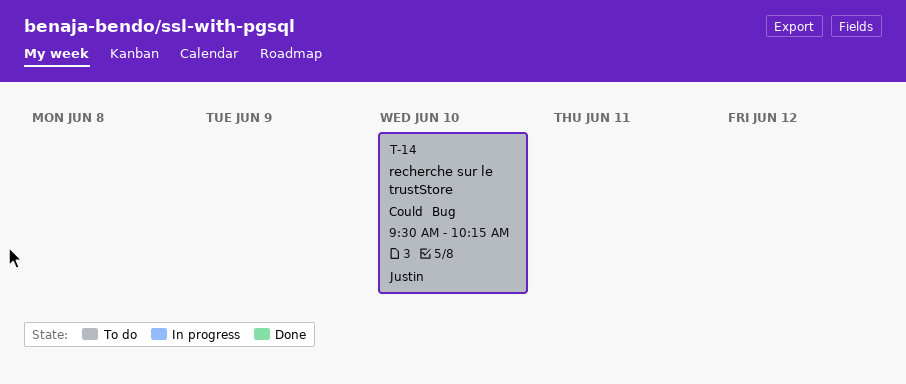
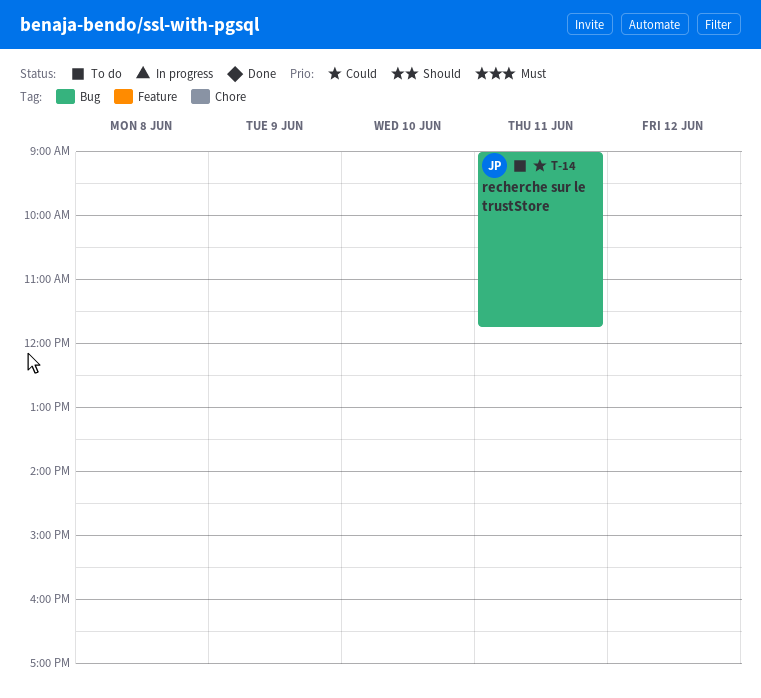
T-14, day: Jun 10 -> Jun 11
T-14, begins: 09:30 -> 09:00
T-14, ends: 10:15 -> 11:45

